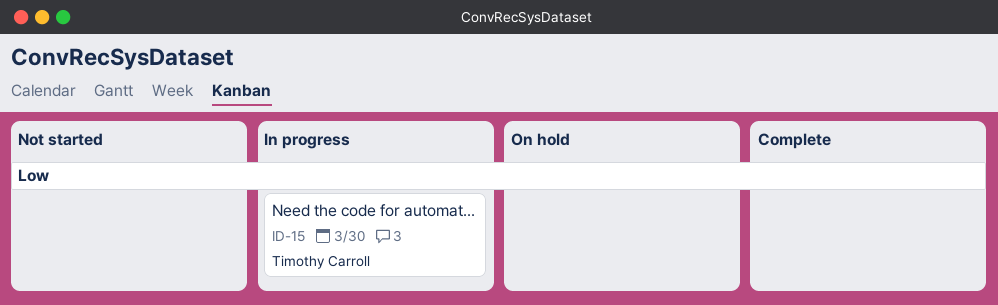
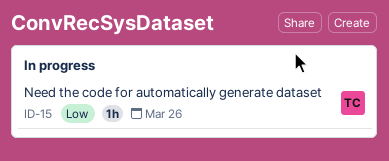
ID-15, due: Mar 30 -> Mar 26

